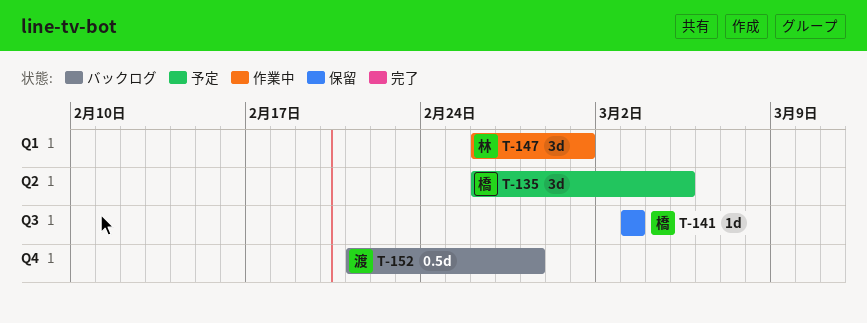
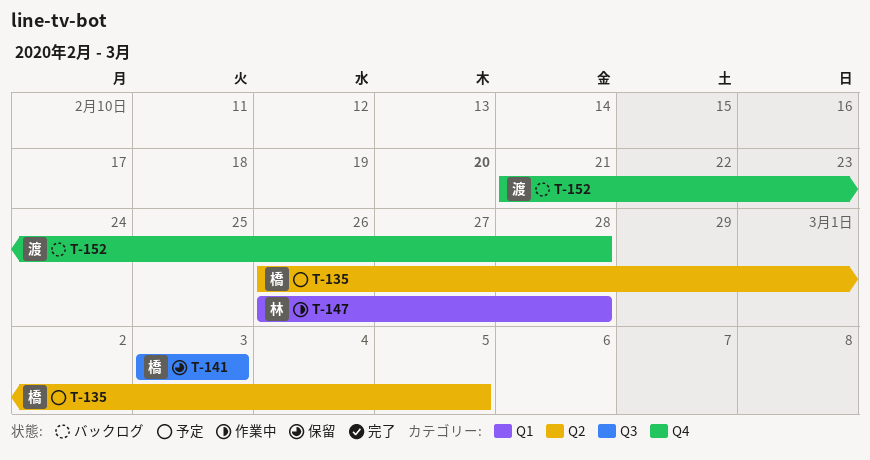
T-147, due: Mar 1 -> Feb 28

